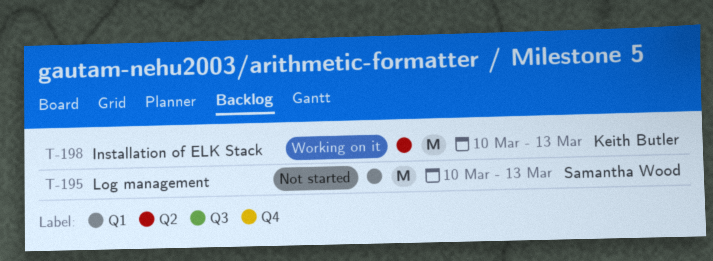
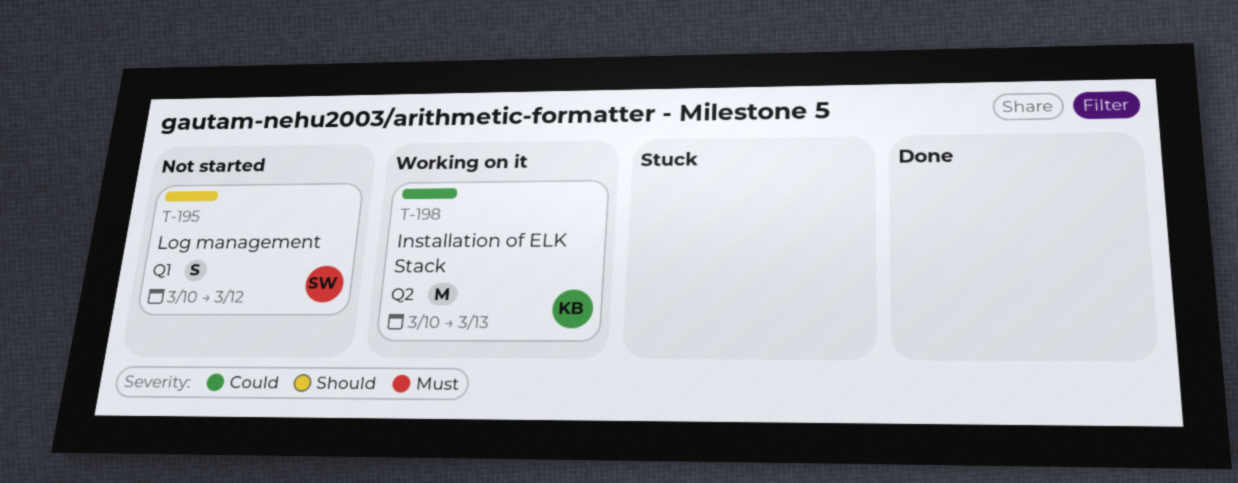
T-195, estimate: M -> S
T-195, due: Mar 13 -> Mar 12

